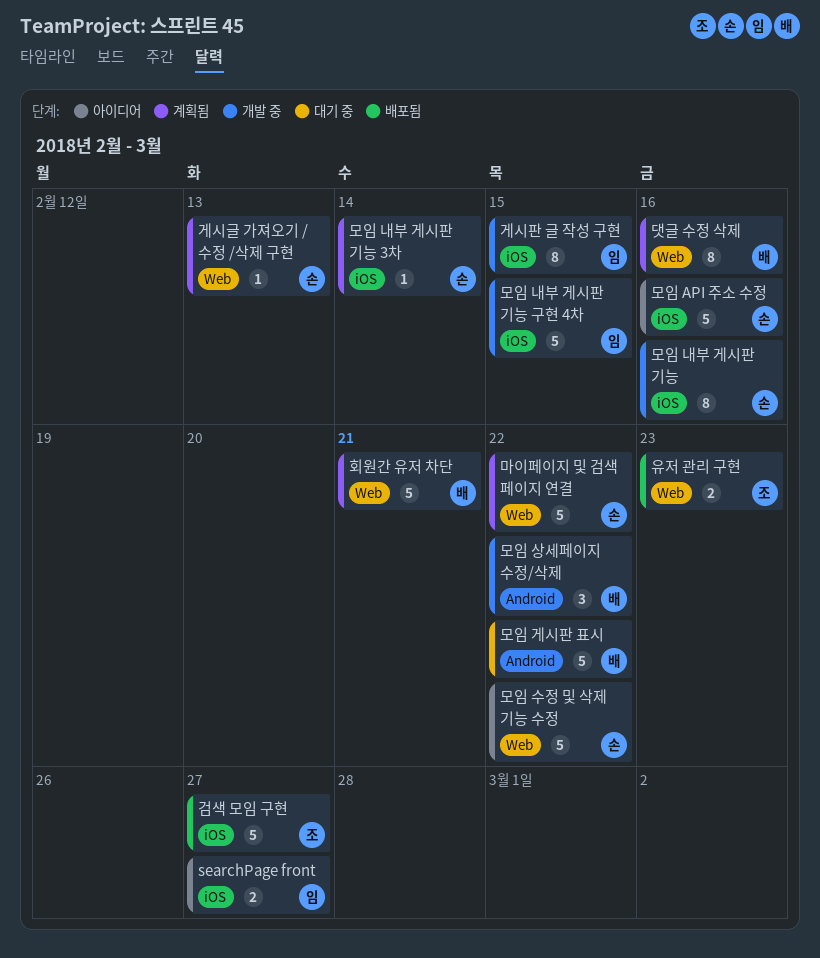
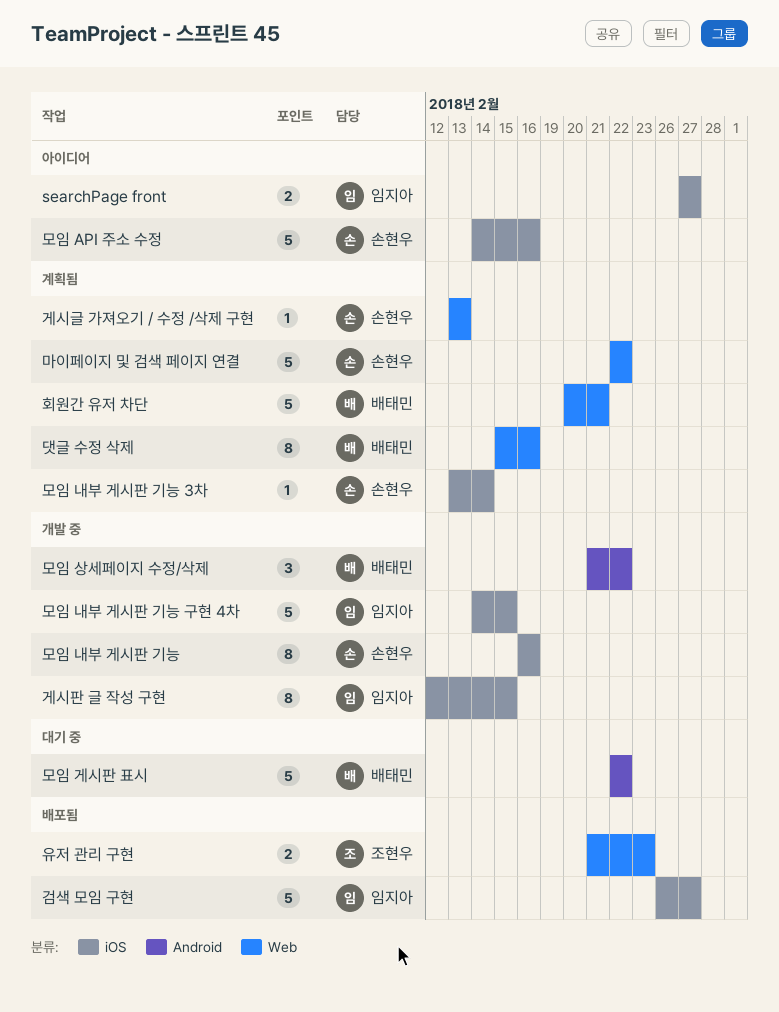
검색 모임 구현, owner: 조현우 -> 임지아
모임 수정 및 삭제 기능 수정: present -> none

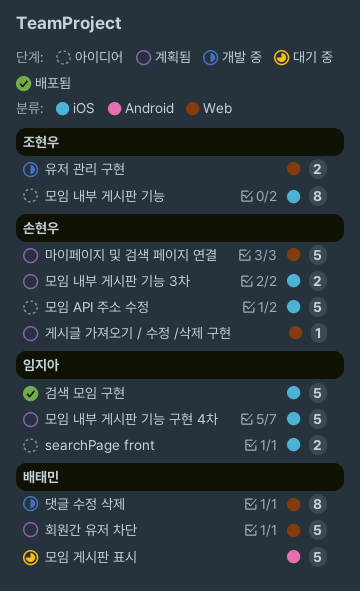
게시판 글 작성 구현: present -> none
댓글 수정 삭제, status: 계획됨 -> 개발 중
모임 내부 게시판 기능, status: 개발 중 -> 아이디어
모임 내부 게시판 기능, owner: 손현우 -> 조현우
모임 내부 게시판 기능 3차, estimate: 1 -> 2
모임 내부 게시판 기능 구현 4차, status: 개발 중 -> 계획됨
모임 상세페이지 수정/삭제: present -> none
유저 관리 구현, status: 배포됨 -> 개발 중

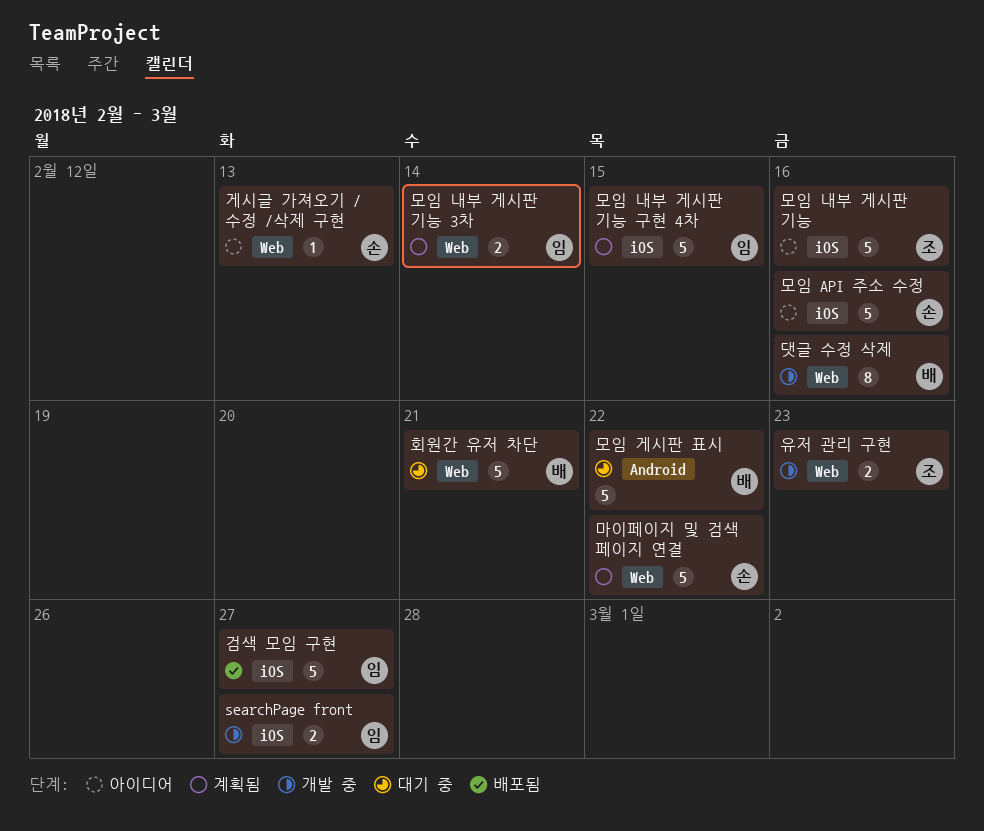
searchPage front, status: 아이디어 -> 개발 중
게시글 가져오기 / 수정 /삭제 구현, status: 계획됨 -> 아이디어
모임 내부 게시판 기능, estimate: 8 -> 5
모임 내부 게시판 기능 3차, owner: 손현우 -> 임지아
모임 내부 게시판 기능 3차, label: iOS -> Web
회원간 유저 차단, status: 계획됨 -> 대기 중

